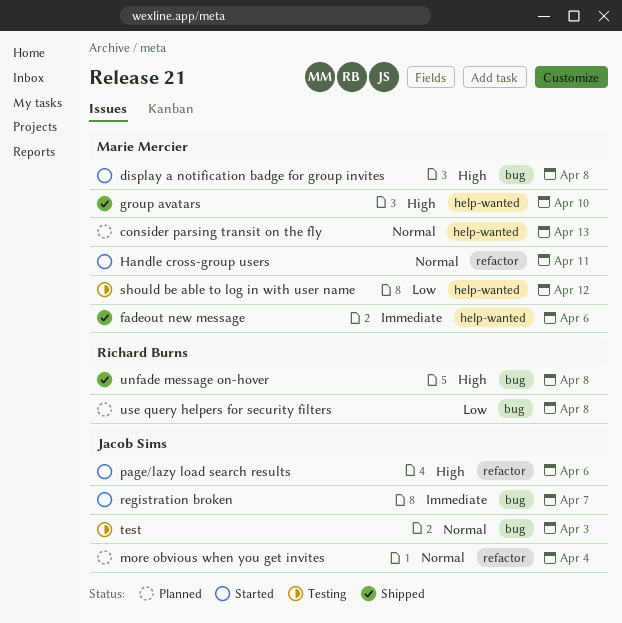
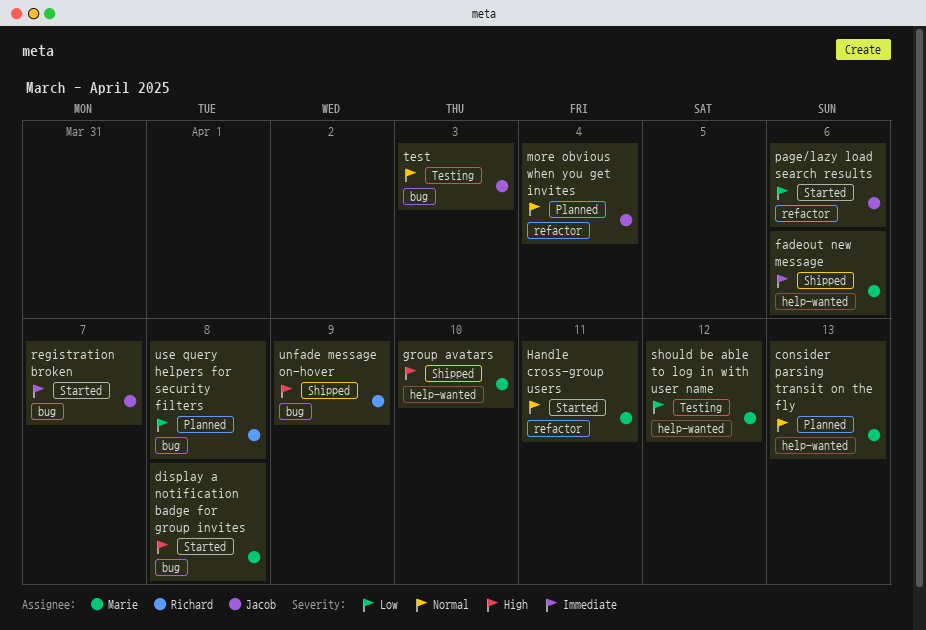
page/lazy load search results, priority: High -> Low
unfade message on-hover, due: Apr 8 -> Apr 9

